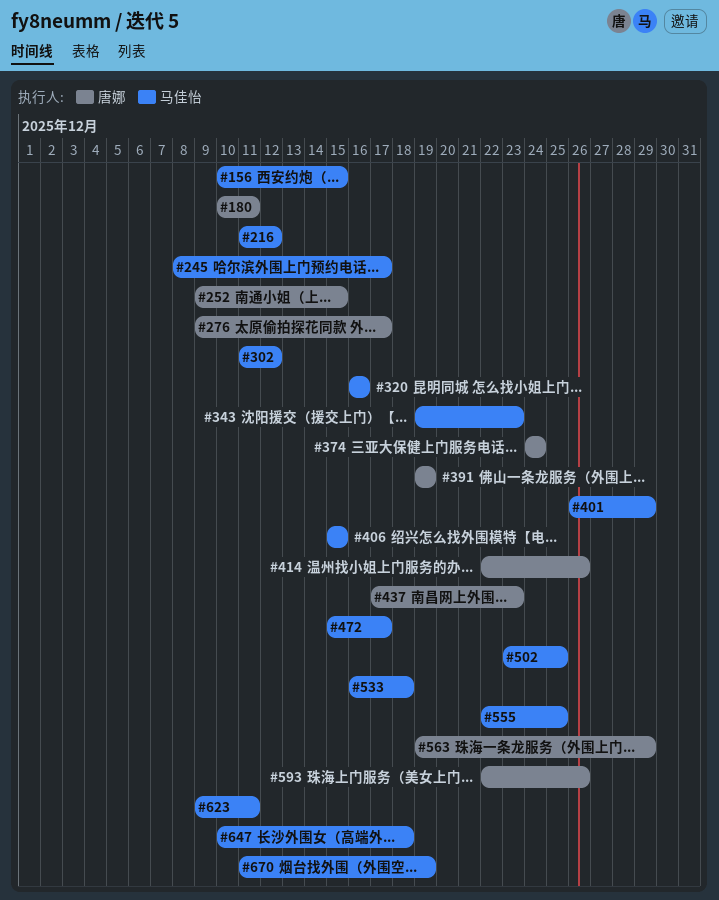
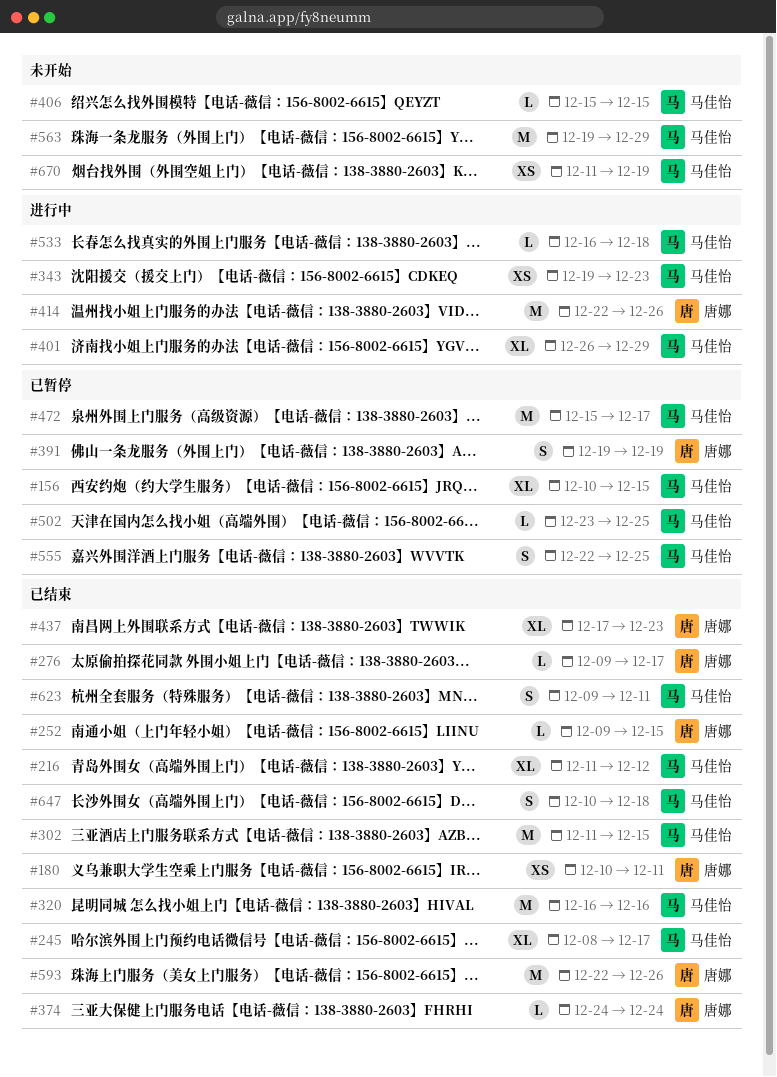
#302, due: Dec 12 -> Dec 15
#563, owner: 唐娜 -> 马佳怡

